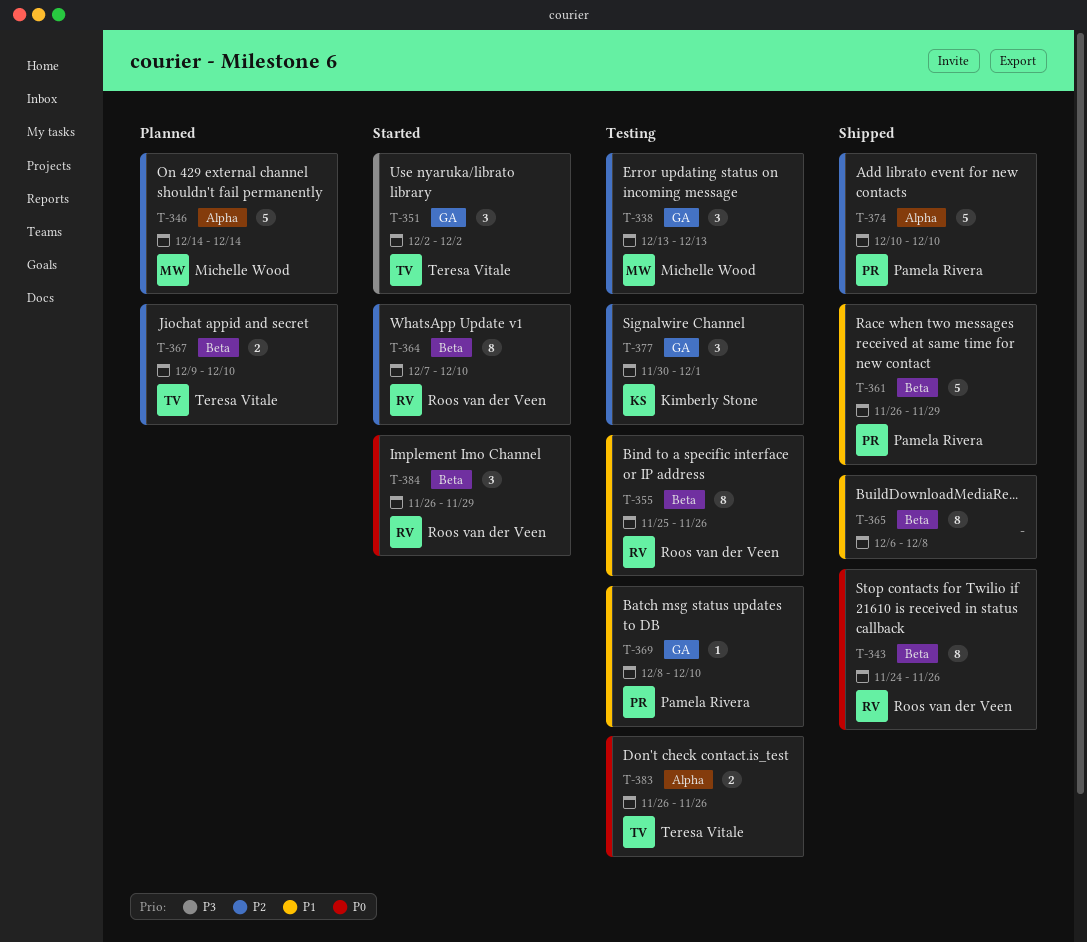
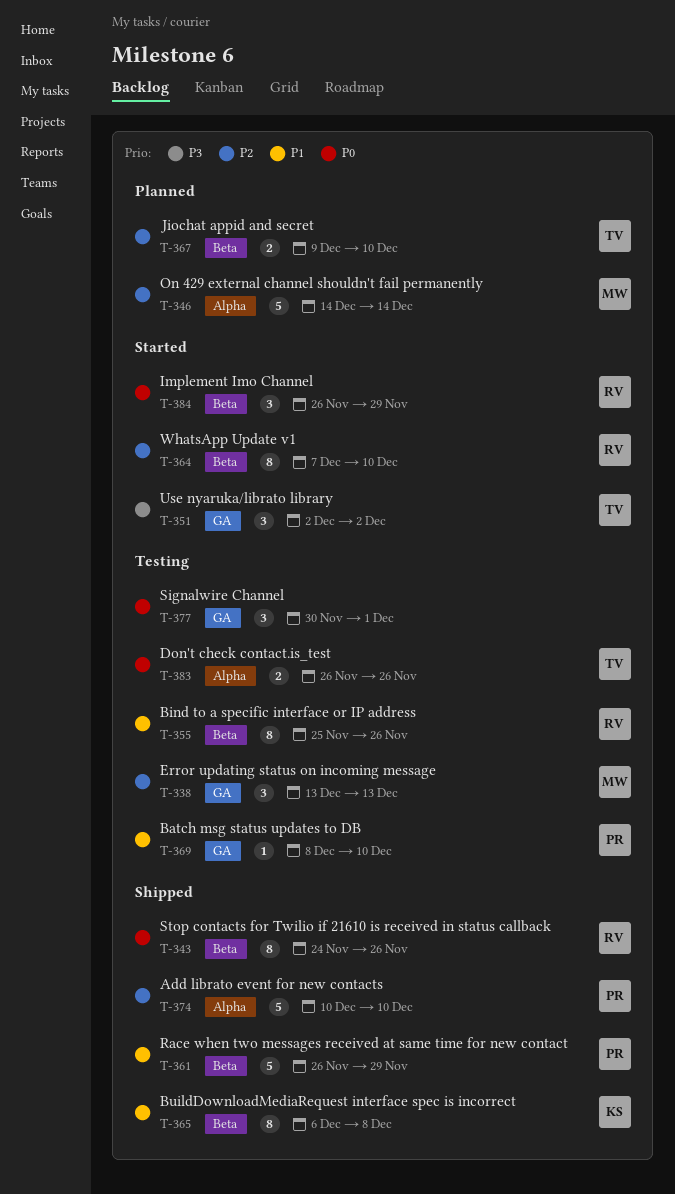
T-365, owner: none -> Kimberly Stone
T-377, owner: Kimberly Stone -> none
T-377, priority: P2 -> P0

